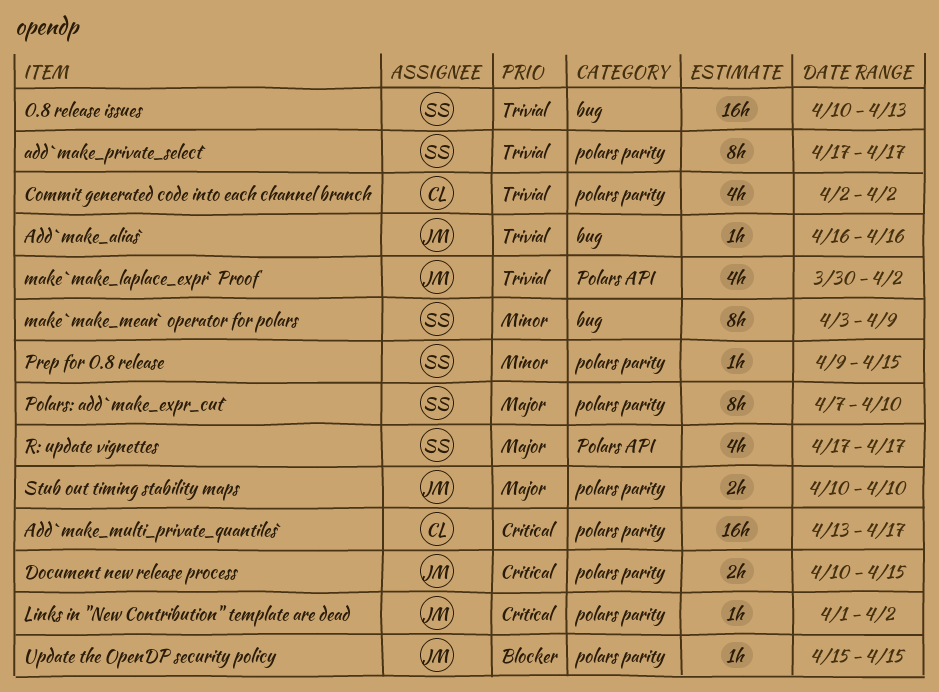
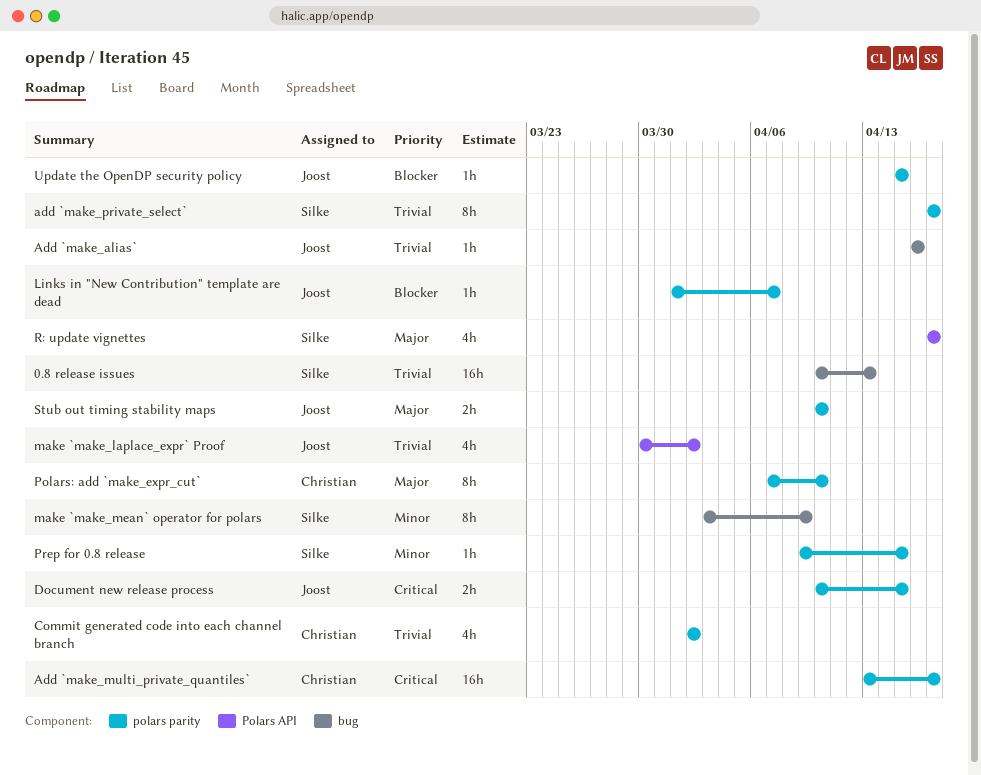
Links in "New Contribution" template are dead, priority: Critical -> Blocker
Links in "New Contribution" template are dead, due: Apr 2 -> Apr 7
Polars: add `make_expr_cut`, owner: Silke -> Christian

